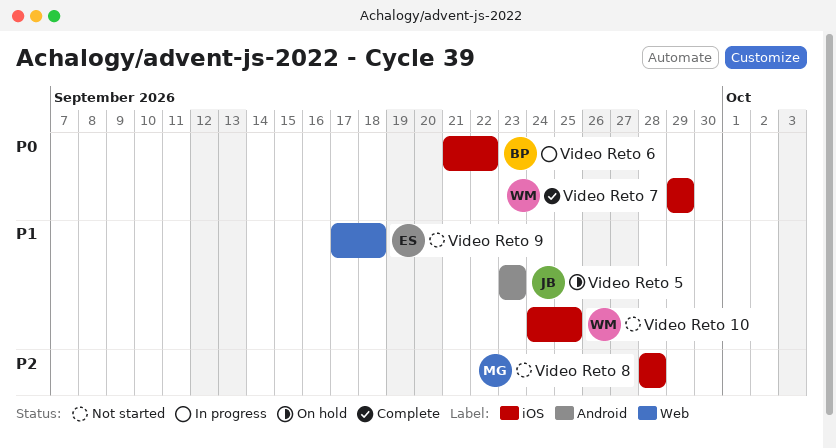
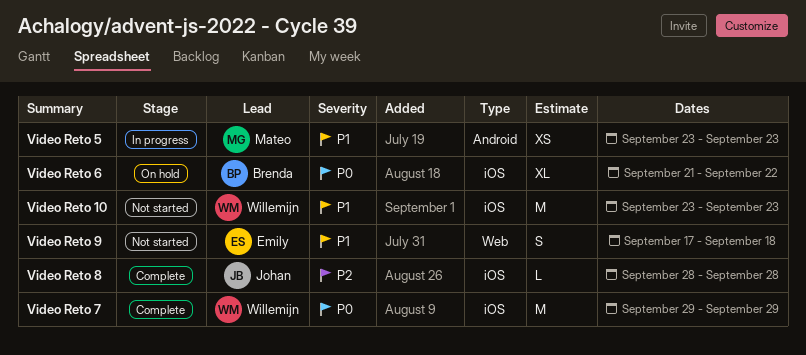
Video Reto 10, start: Sep 24 -> Sep 23
Video Reto 10, due: Sep 25 -> Sep 23
Video Reto 5, status: On hold -> In progress
Video Reto 5, owner: Johan -> Mateo
Video Reto 6, status: In progress -> On hold
Video Reto 8, status: Not started -> Complete
Video Reto 8, owner: Mateo -> Johan

